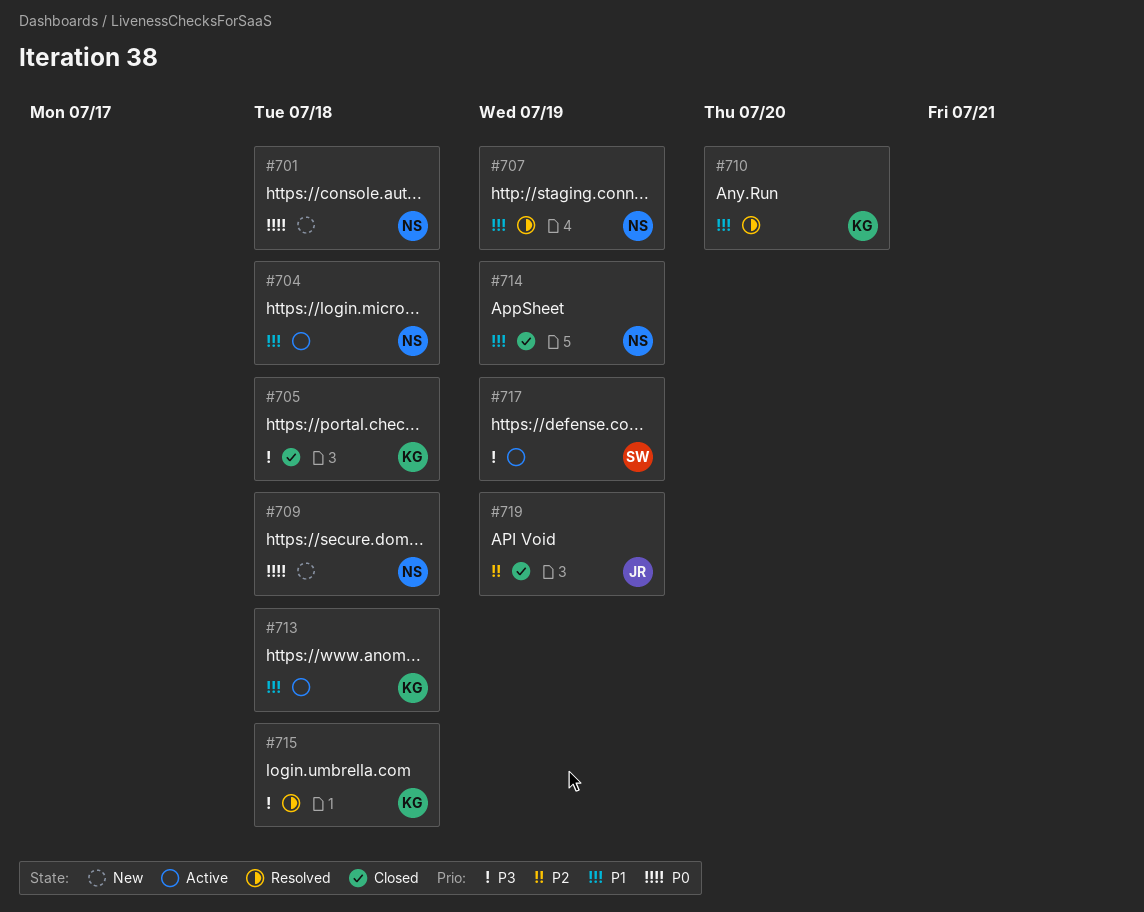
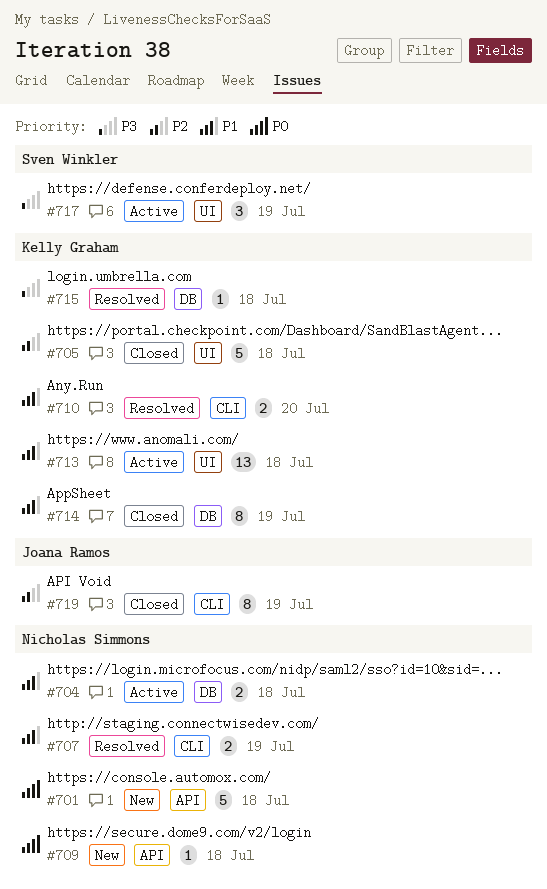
#705, priority: P3 -> P2
#714, owner: Nicholas Simmons -> Kelly Graham

